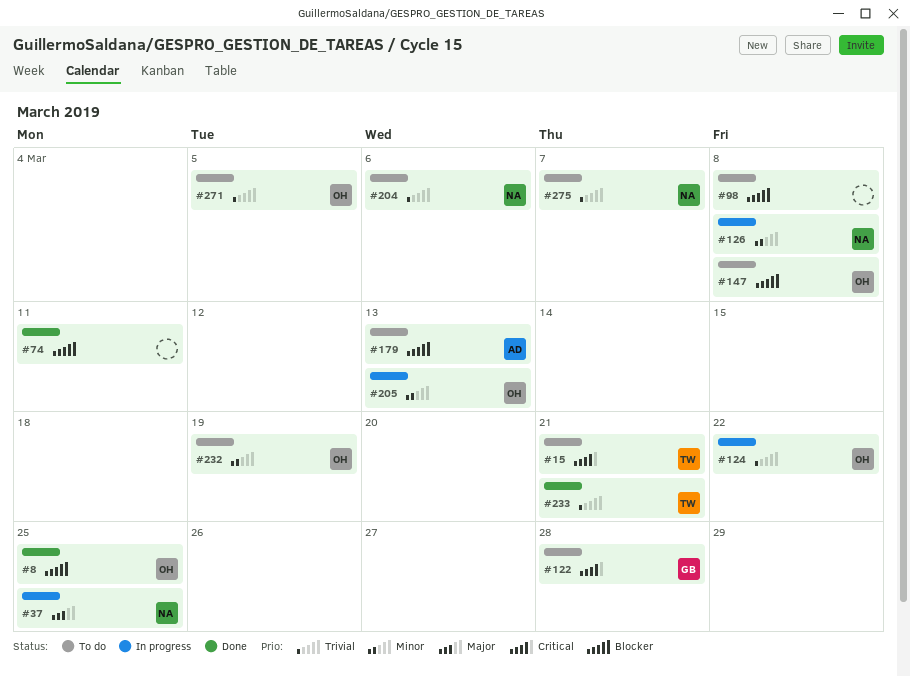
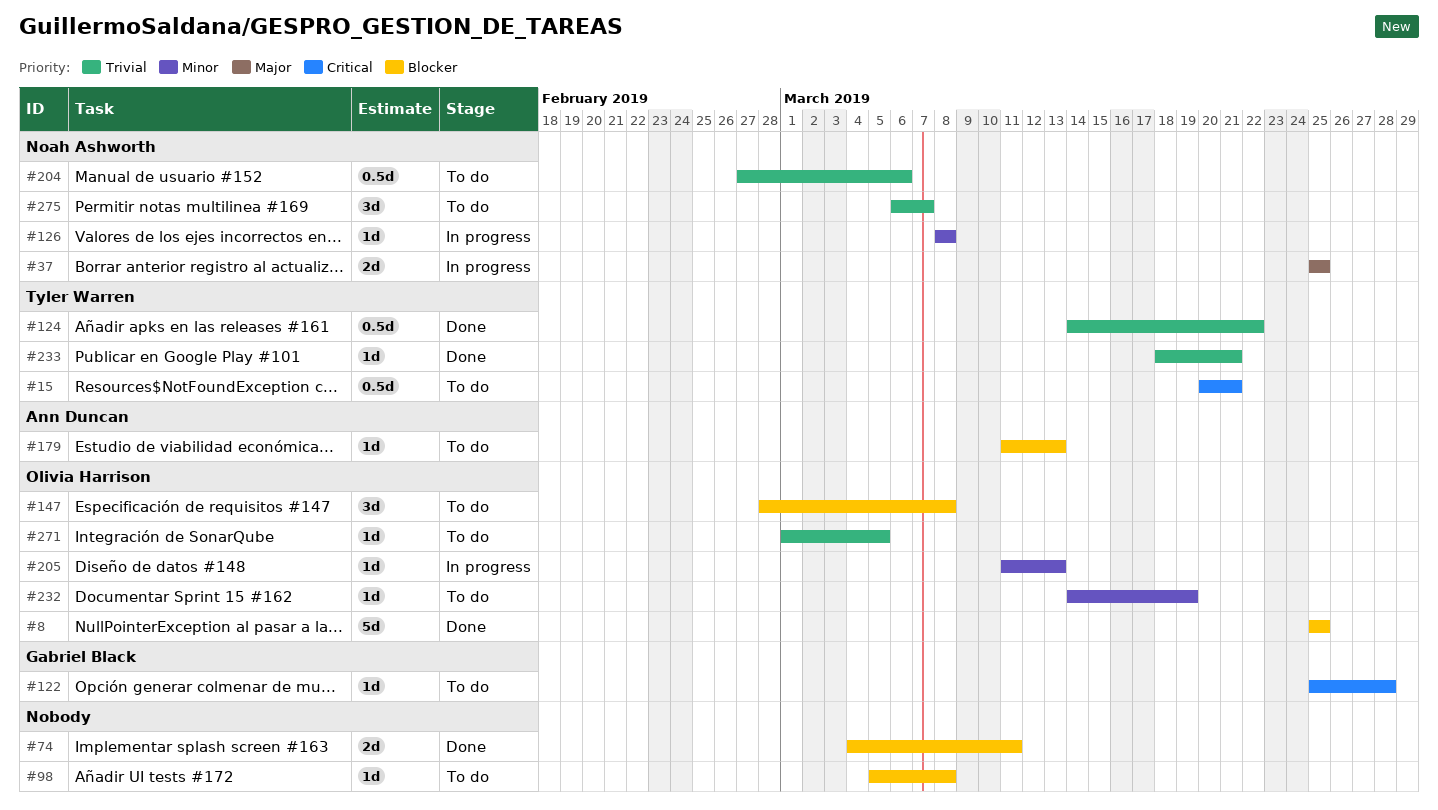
#124, status: In progress -> Done
#124, owner: Olivia Harrison -> Tyler Warren

